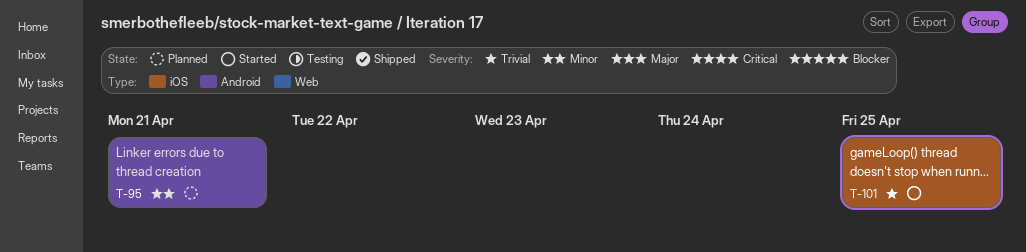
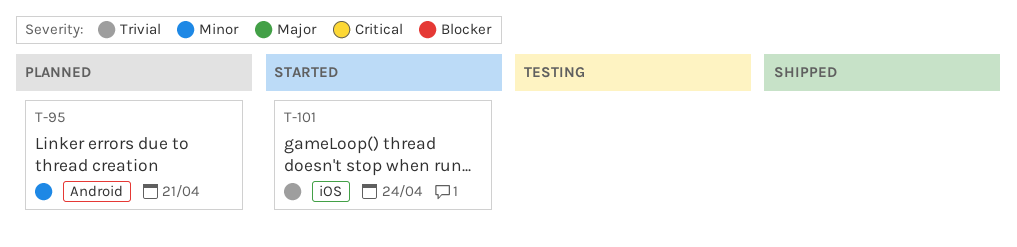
T-101, due: Apr 25 -> Apr 24

